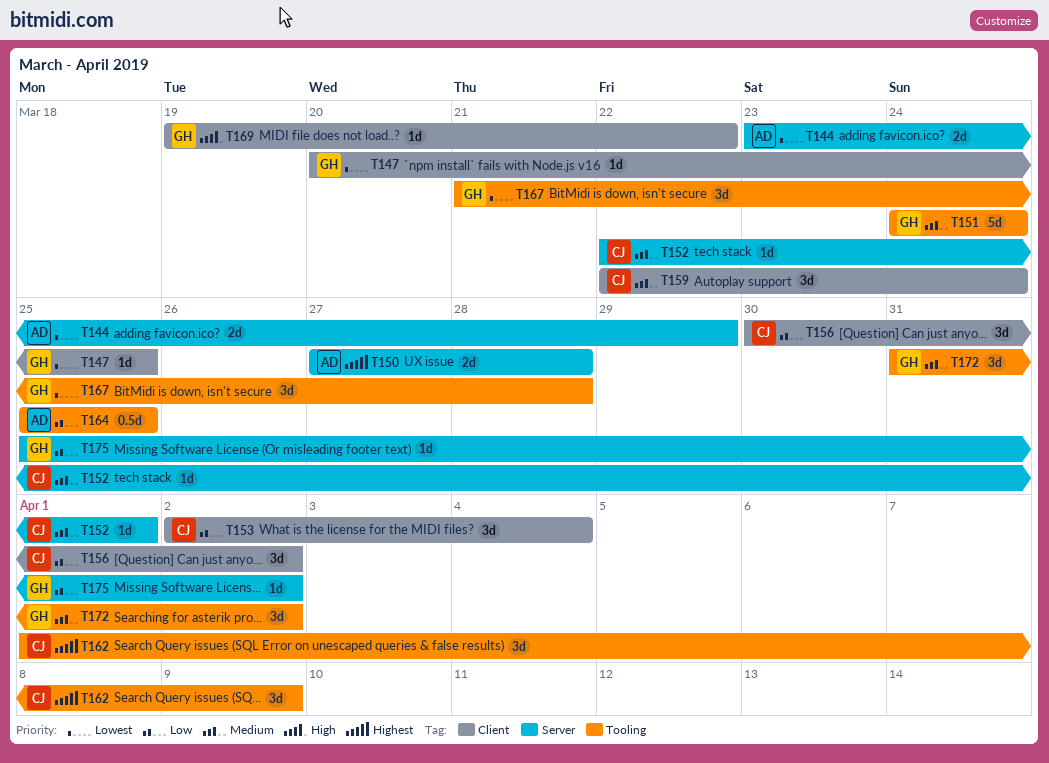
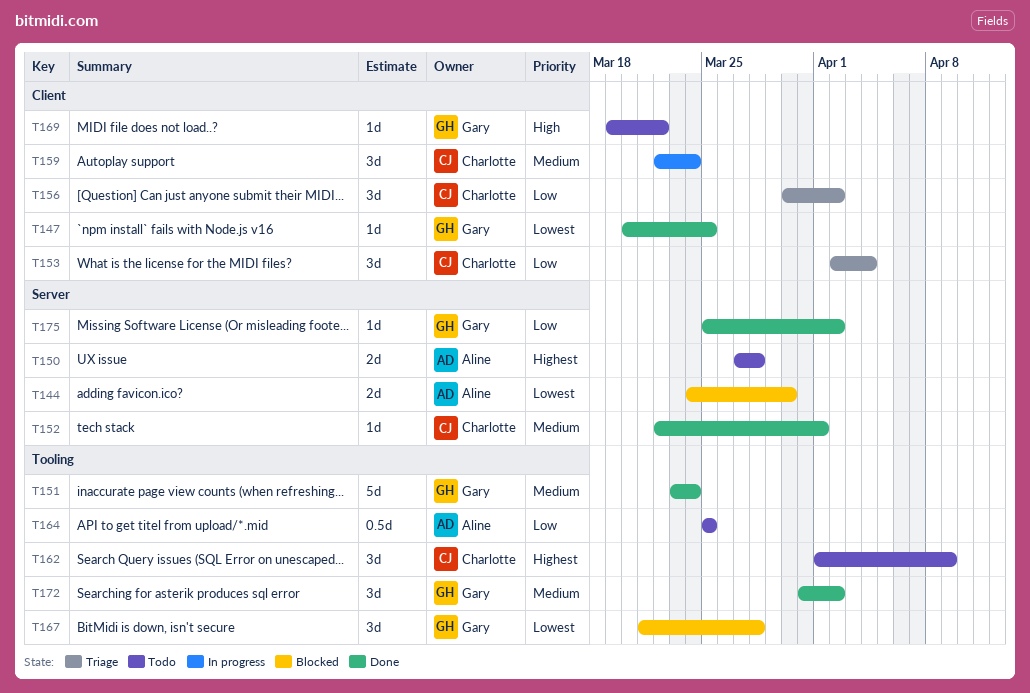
T144, start: Mar 23 -> Mar 24
T144, due: Mar 29 -> Mar 30
T151, start: Mar 24 -> Mar 23

